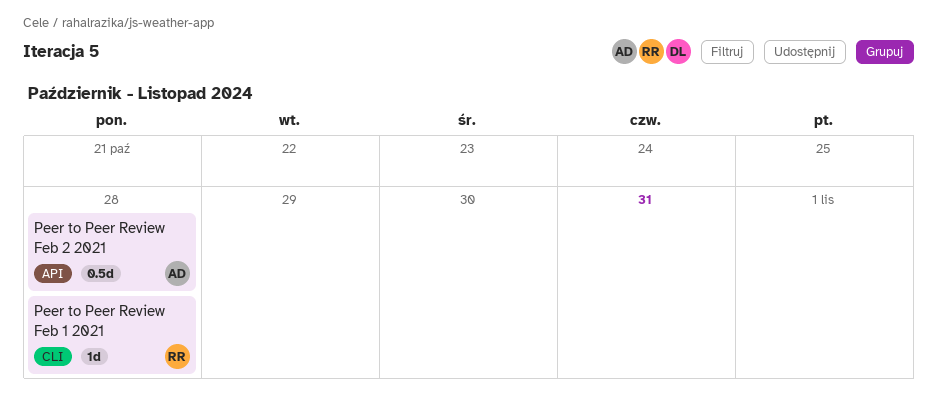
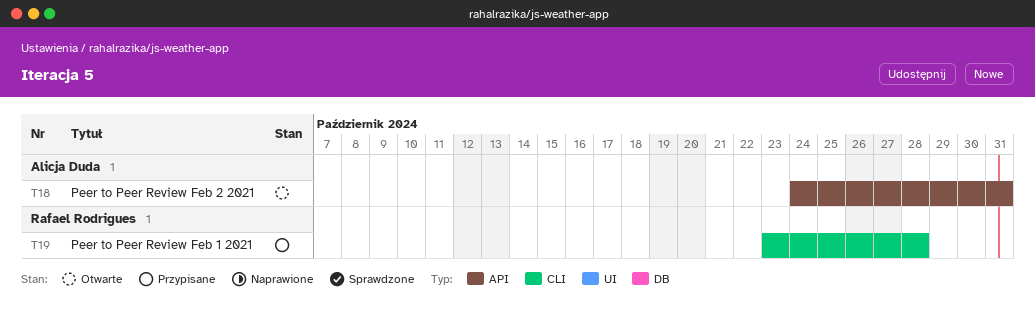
Peer to Peer Review Feb 2 2021, due: Oct 28 -> Oct 31

